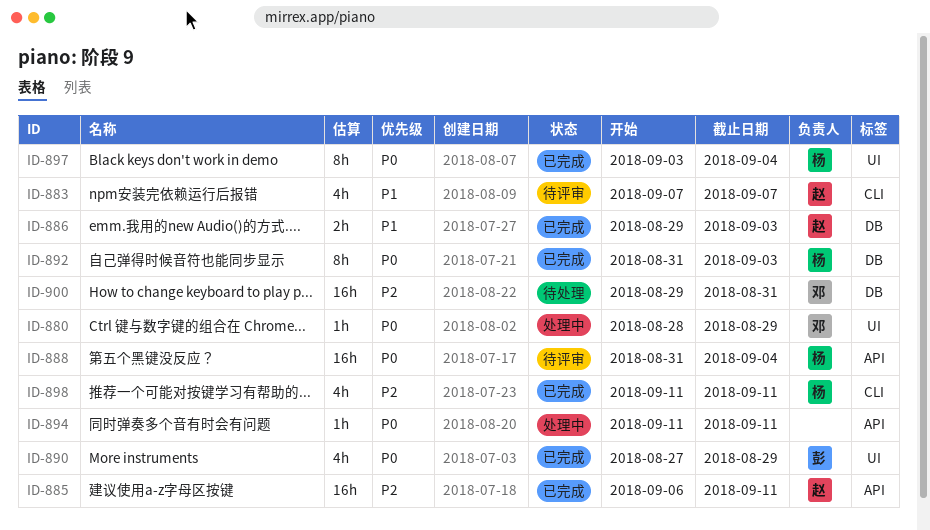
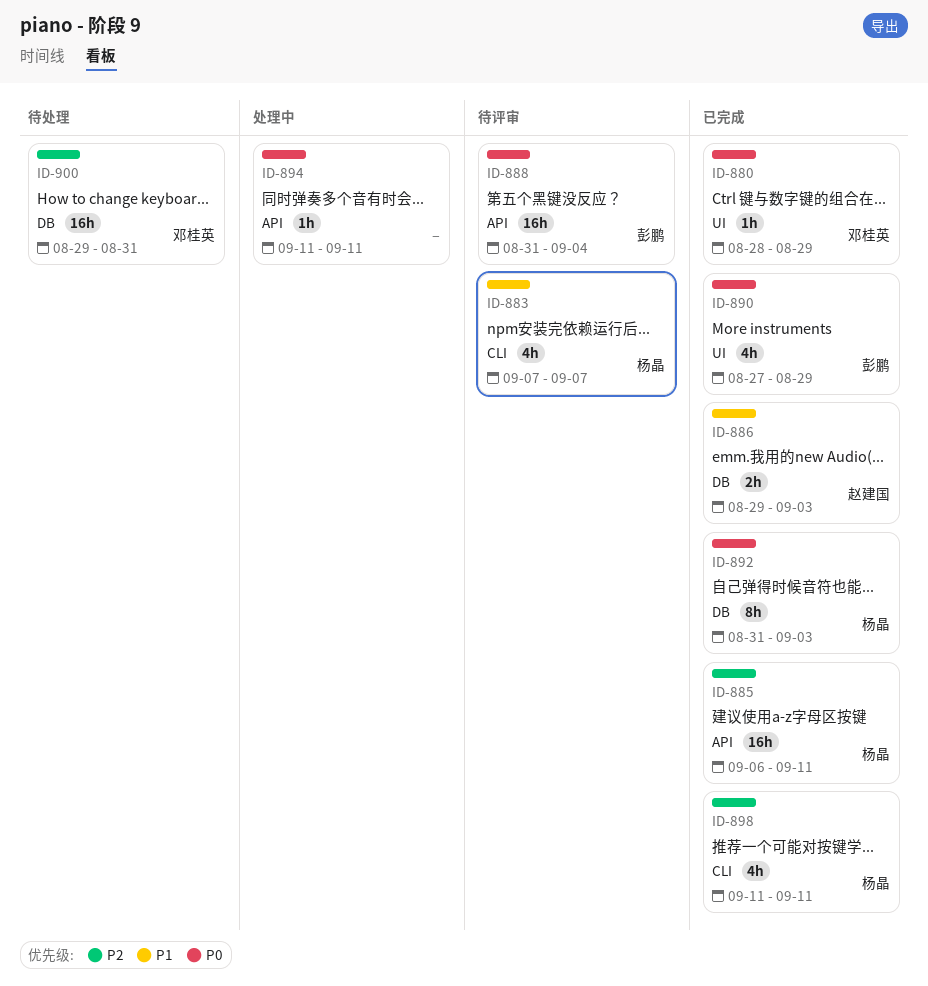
ID-880, status: 处理中 -> 已完成
ID-883, owner: 赵建国 -> 杨晶
ID-885, owner: 赵建国 -> 杨晶
ID-888, owner: 杨晶 -> 彭鹏
ID-897: present -> none

